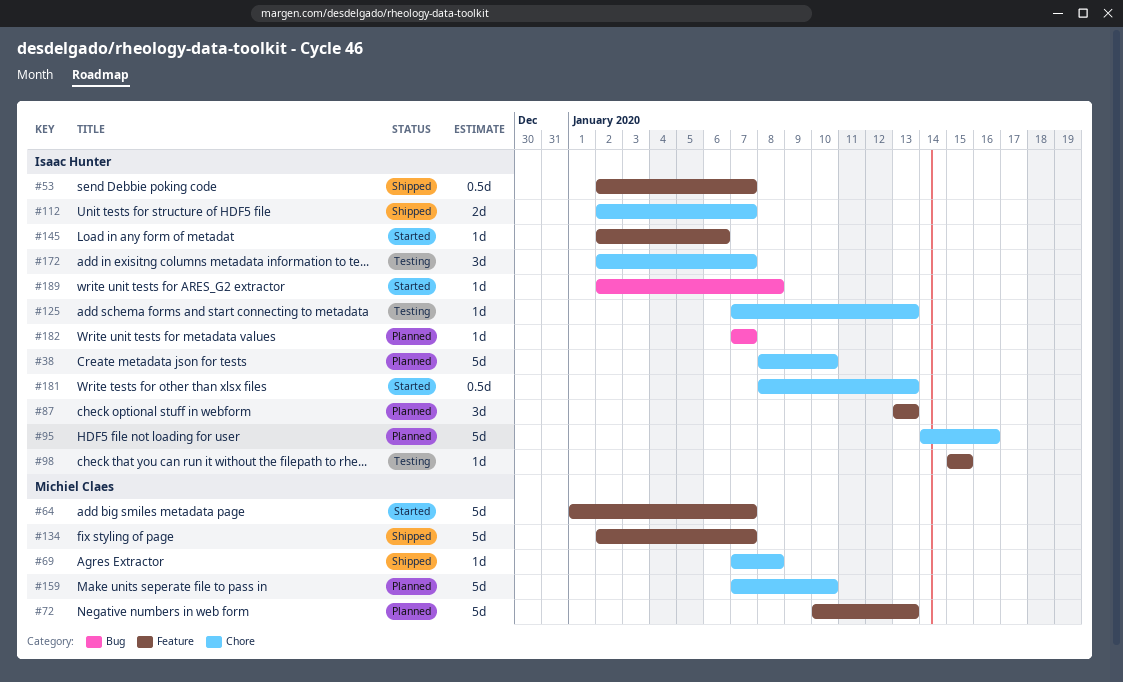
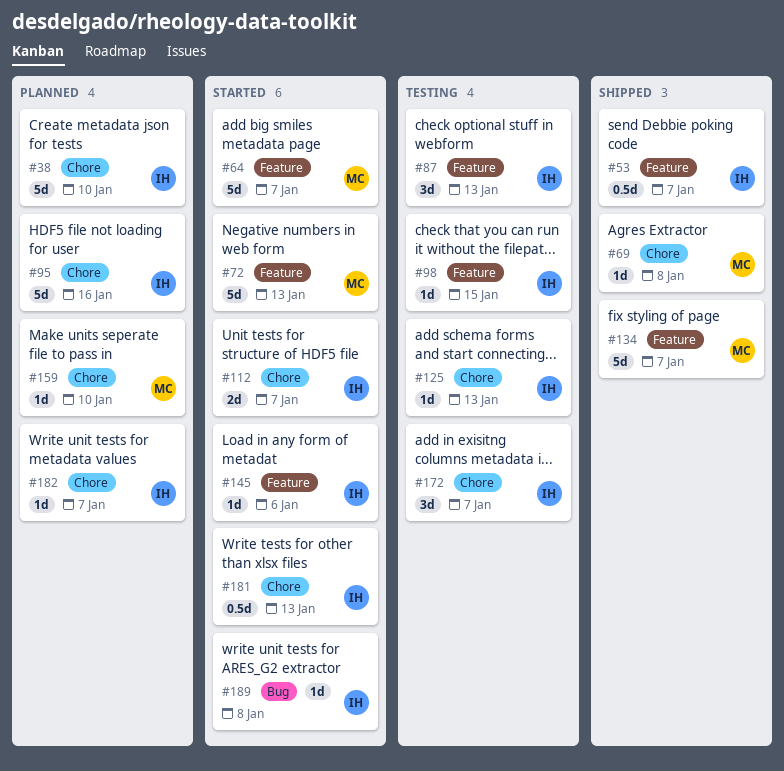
#72, status: Planned -> Started
#87, status: Planned -> Testing
#112, status: Shipped -> Started
#159, estimate: 5d -> 1d
#182, label: Bug -> Chore

